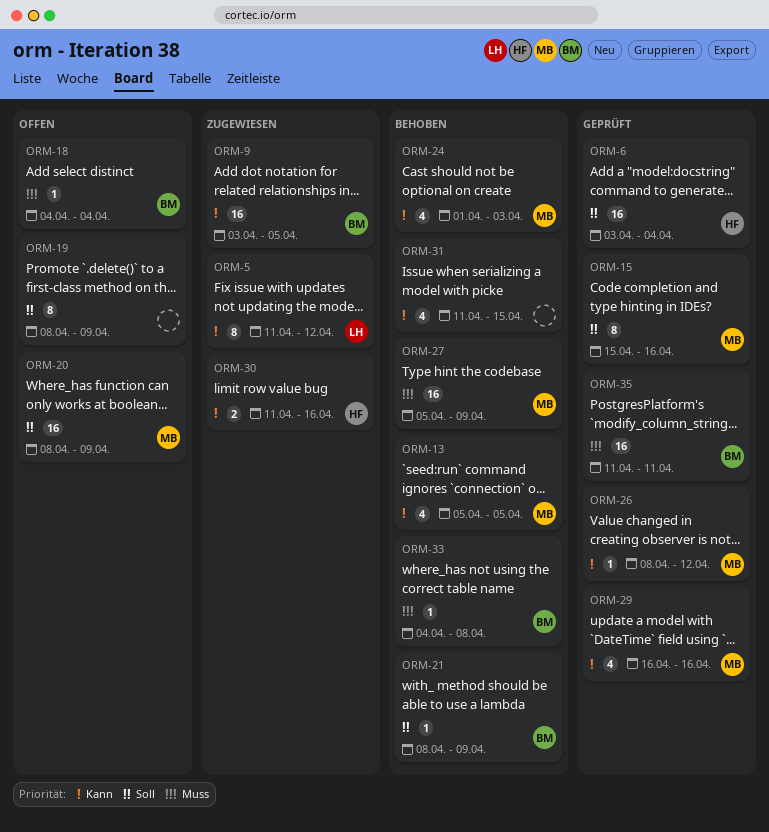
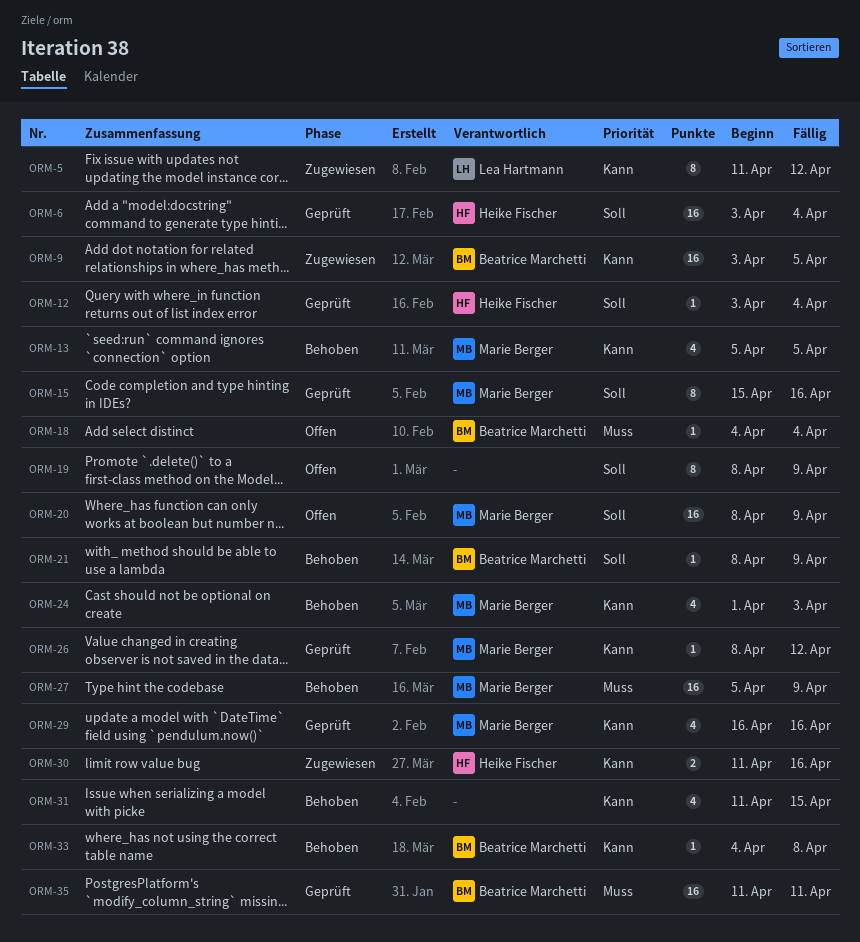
ORM-12: none -> present
ORM-33, priority: Muss -> Kann

